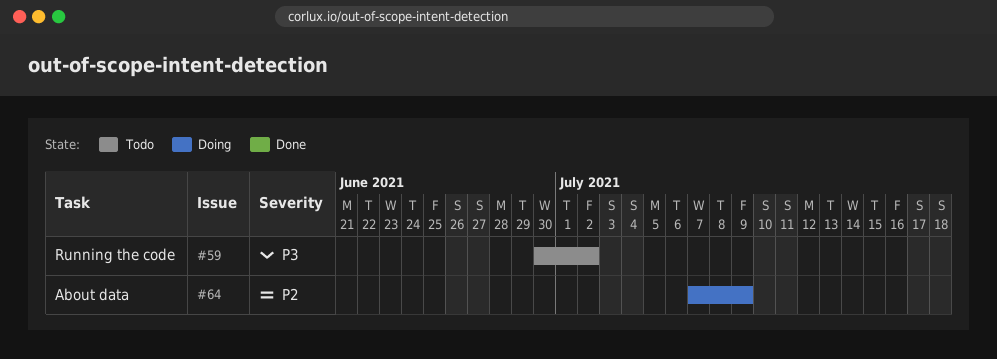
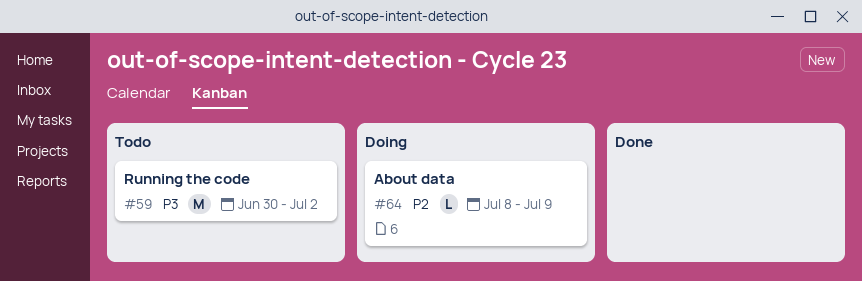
#64, start: Jul 7 -> Jul 8

